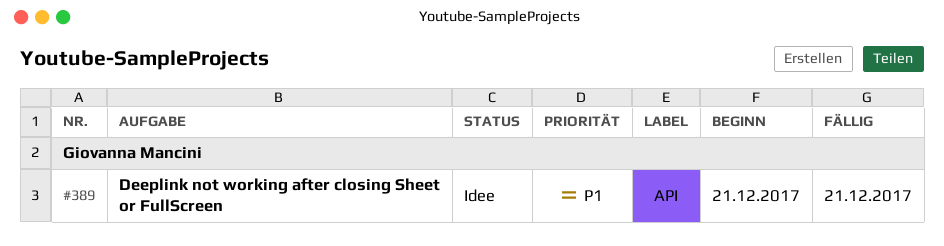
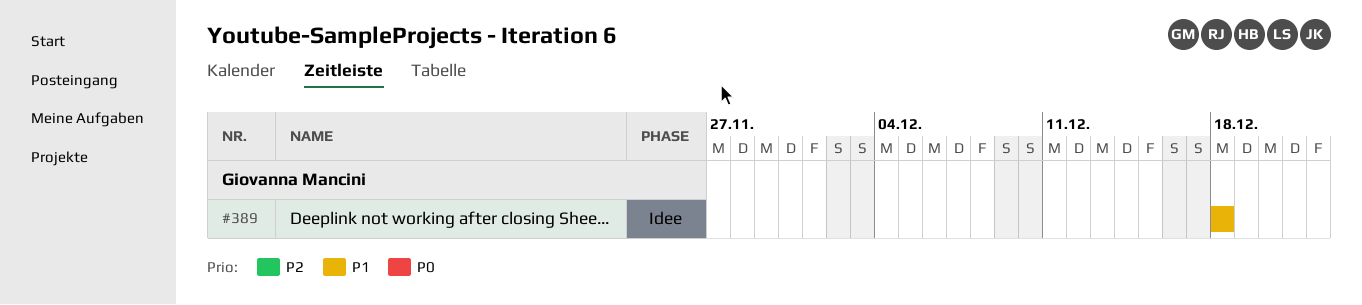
#389, start: Dec 21 -> Dec 18
#389, due: Dec 21 -> Dec 18

